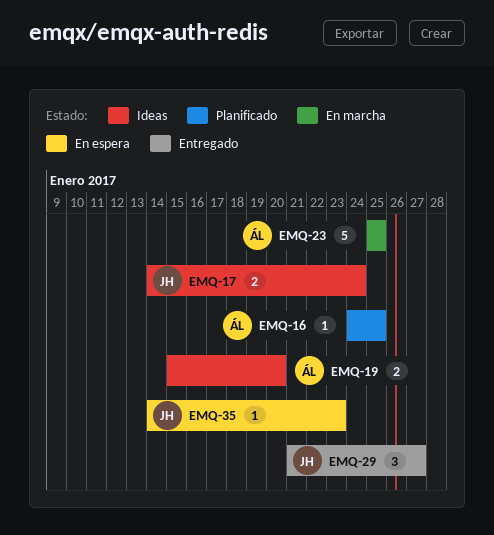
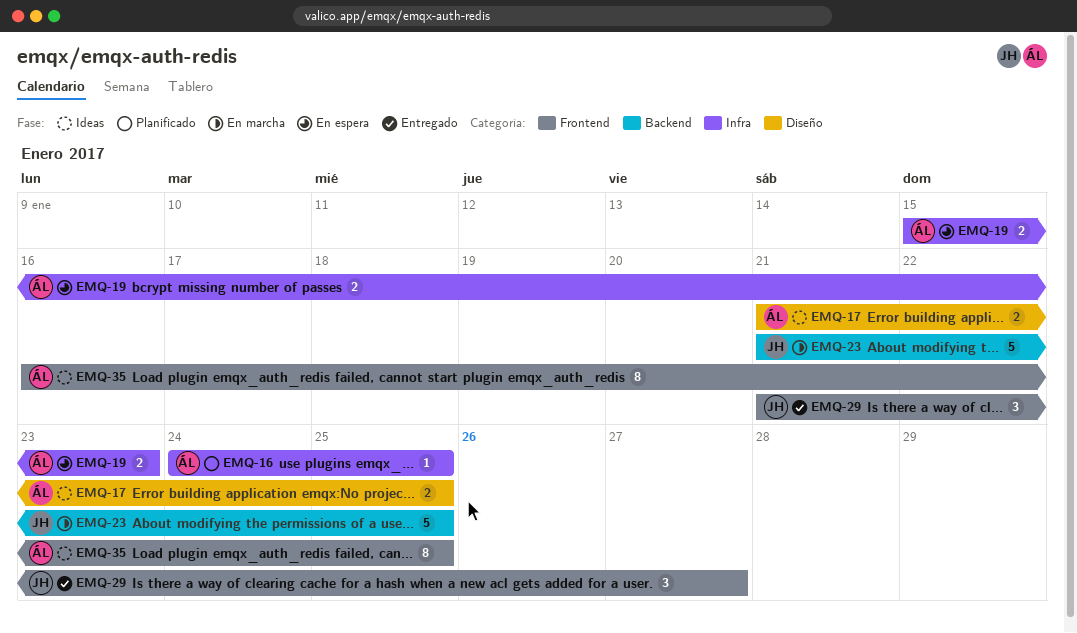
EMQ-17, owner: JH -> ÁL
EMQ-17, start: Jan 14 -> Jan 21
EMQ-17, due: Jan 24 -> Jan 25
EMQ-19, status: Ideas -> En espera
EMQ-19, due: Jan 20 -> Jan 23
EMQ-23, owner: ÁL -> JH
EMQ-23, start: Jan 25 -> Jan 21
EMQ-35, status: En espera -> Ideas
EMQ-35, owner: JH -> ÁL
EMQ-35, estimate: 1 -> 8
EMQ-35, start: Jan 14 -> Jan 16
EMQ-35, due: Jan 23 -> Jan 25

